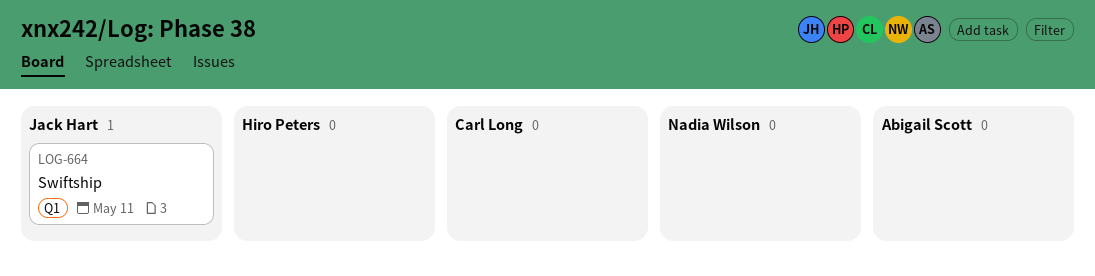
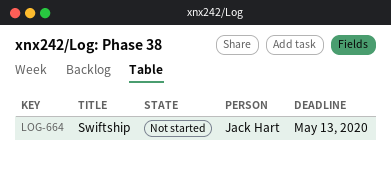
LOG-664, due: May 11 -> May 13

